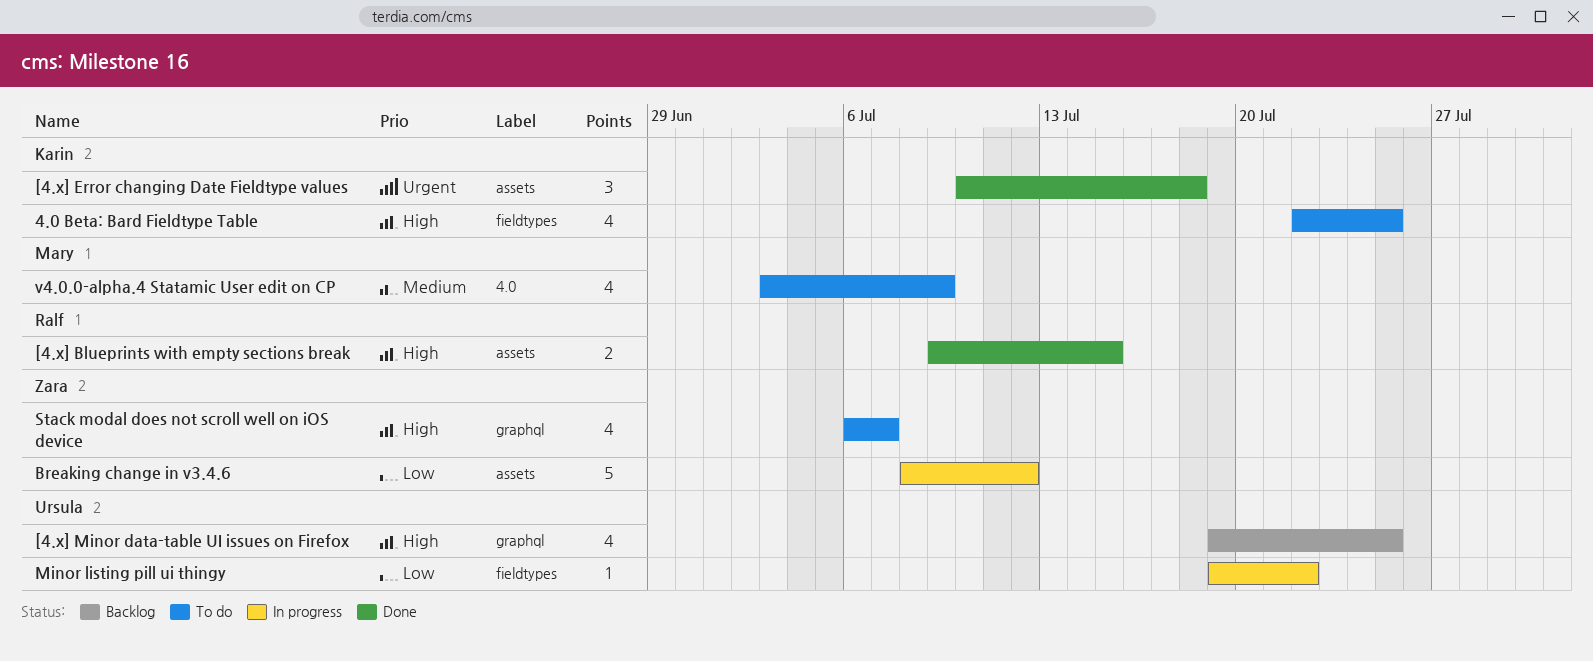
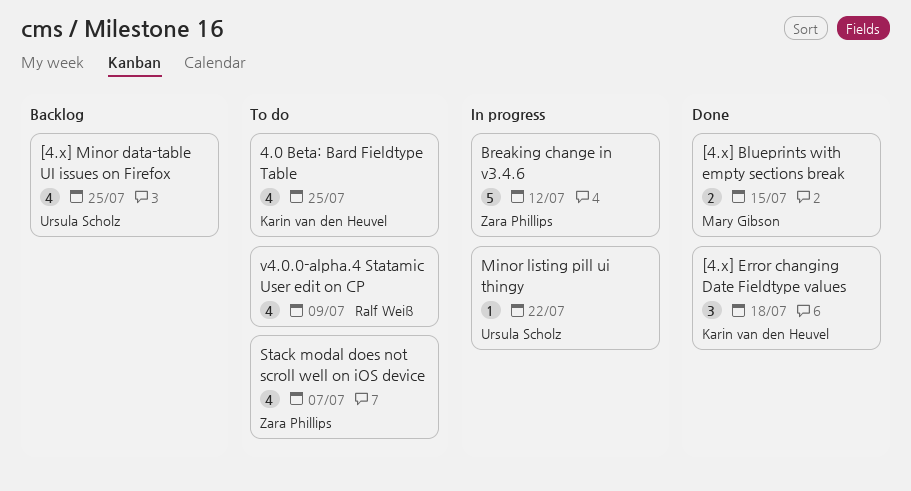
[4.x] Blueprints with empty sections break, owner: Ralf Weiß -> Mary Gibson
v4.0.0-alpha.4 Statamic User edit on CP, owner: Mary Gibson -> Ralf Weiß

